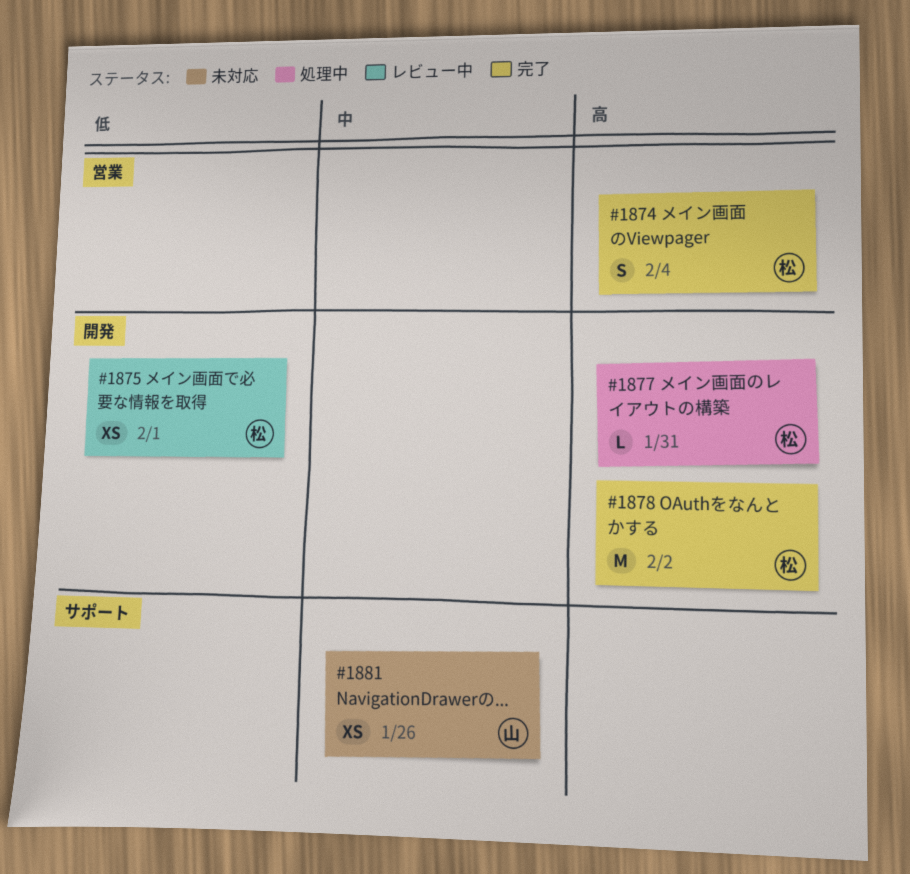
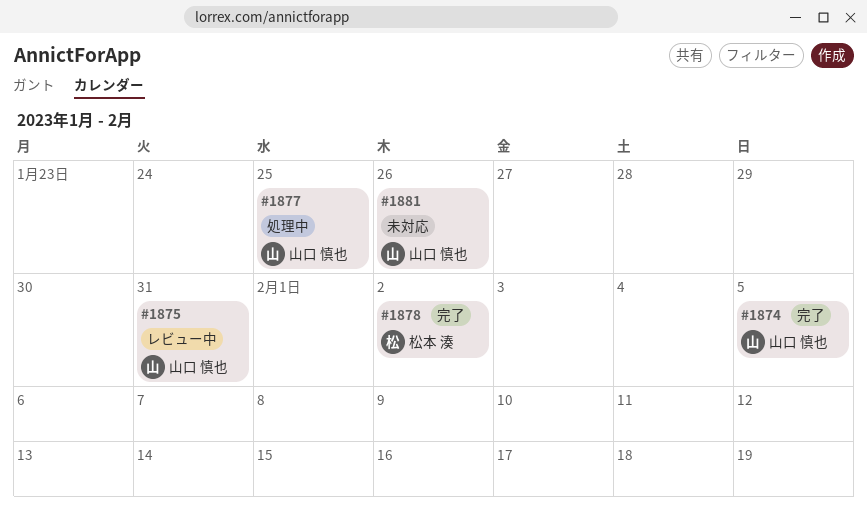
#1874, owner: 松本 湊 -> 山口 慎也
#1874, due: Feb 4 -> Feb 5
#1875, owner: 松本 湊 -> 山口 慎也
#1875, due: Feb 1 -> Jan 31
#1877, owner: 松本 湊 -> 山口 慎也
#1877, due: Jan 31 -> Jan 25

